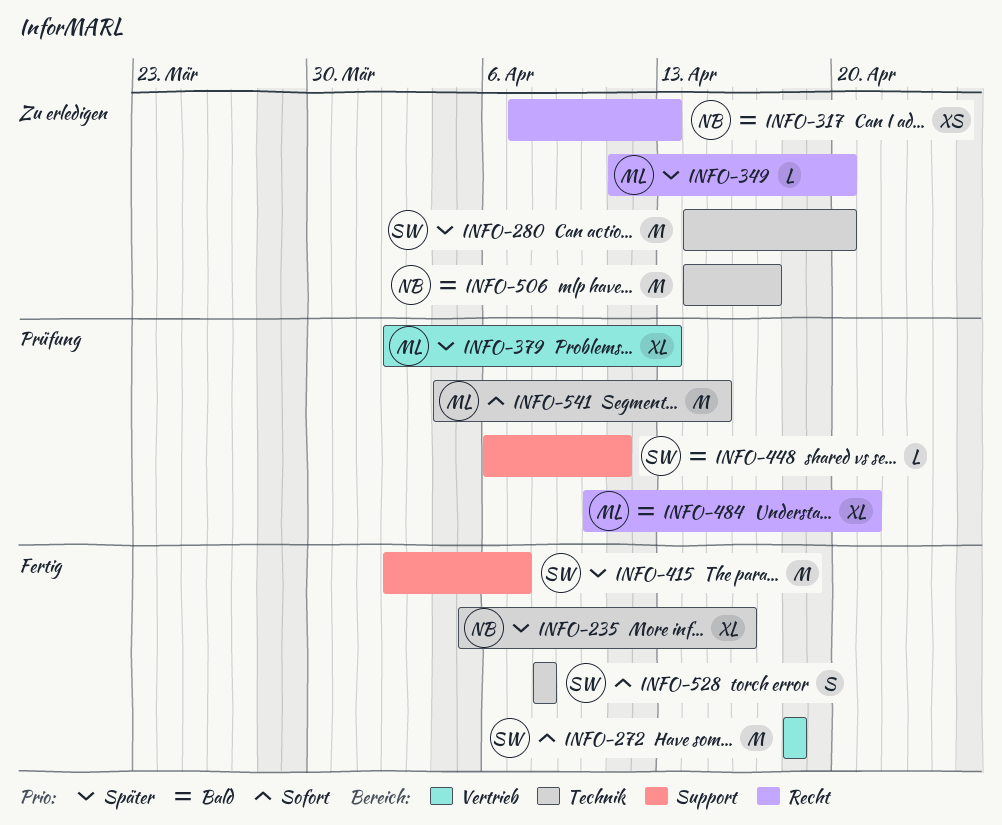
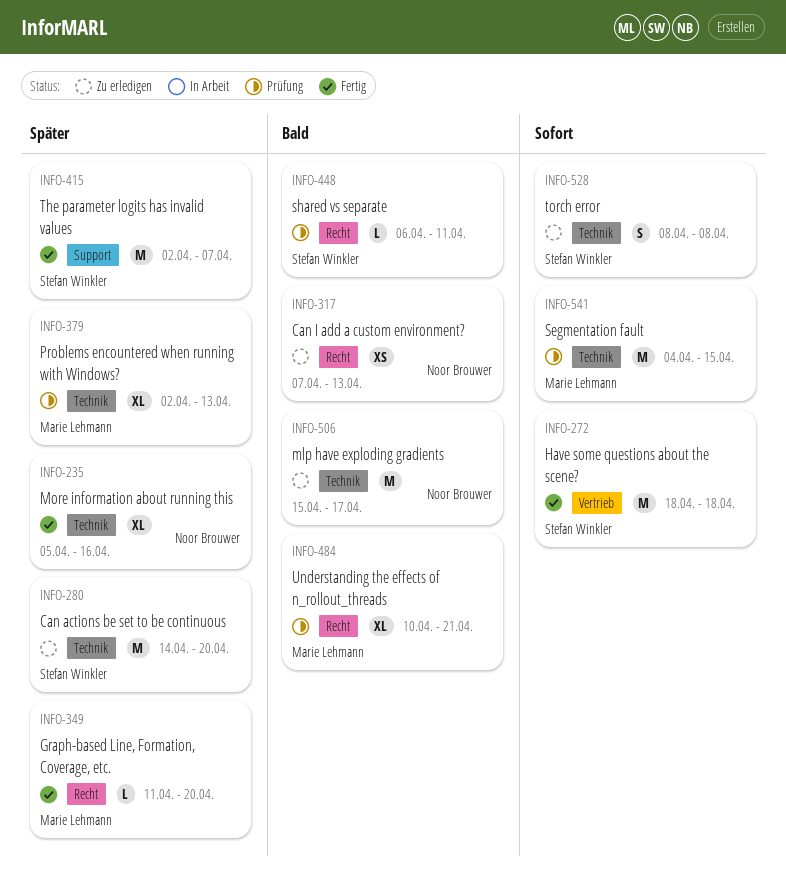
INFO-349, status: Zu erledigen -> Fertig
INFO-379, label: Vertrieb -> Technik
INFO-448, label: Support -> Recht
INFO-506, start: Apr 14 -> Apr 15
INFO-528, status: Fertig -> Zu erledigen

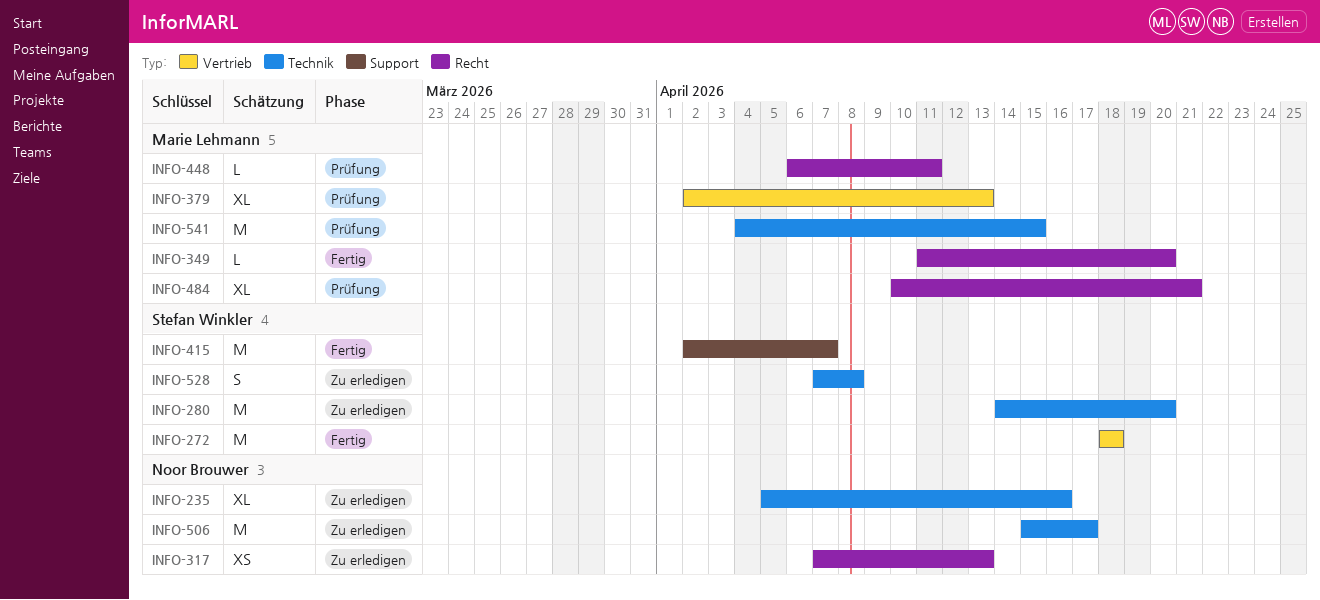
INFO-235, status: Fertig -> Zu erledigen
INFO-379, label: Technik -> Vertrieb
INFO-448, owner: Stefan Winkler -> Marie Lehmann
INFO-528, start: Apr 8 -> Apr 7

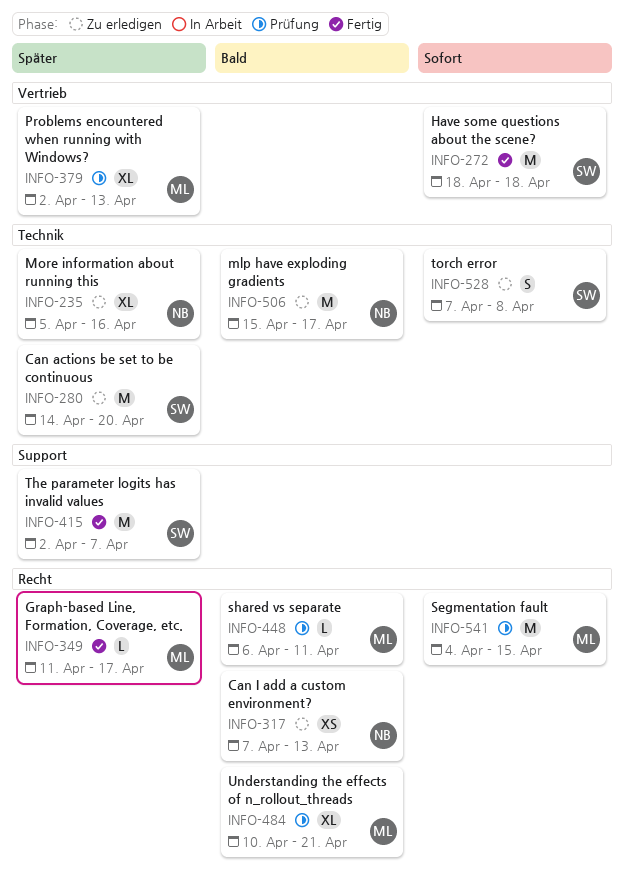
INFO-349, due: Apr 20 -> Apr 17
INFO-541, label: Technik -> Recht

